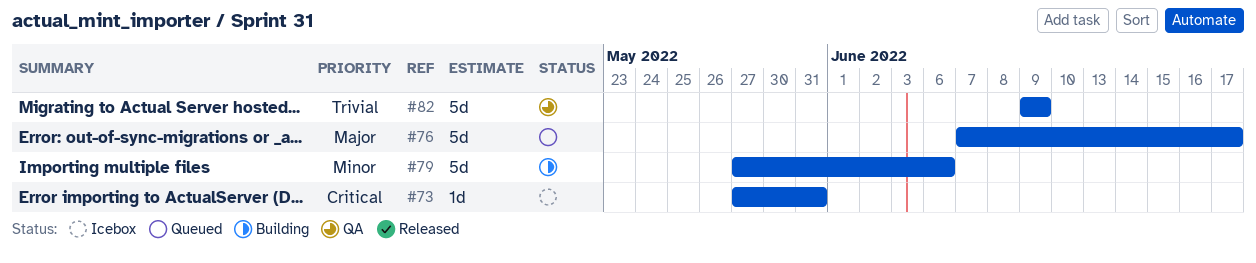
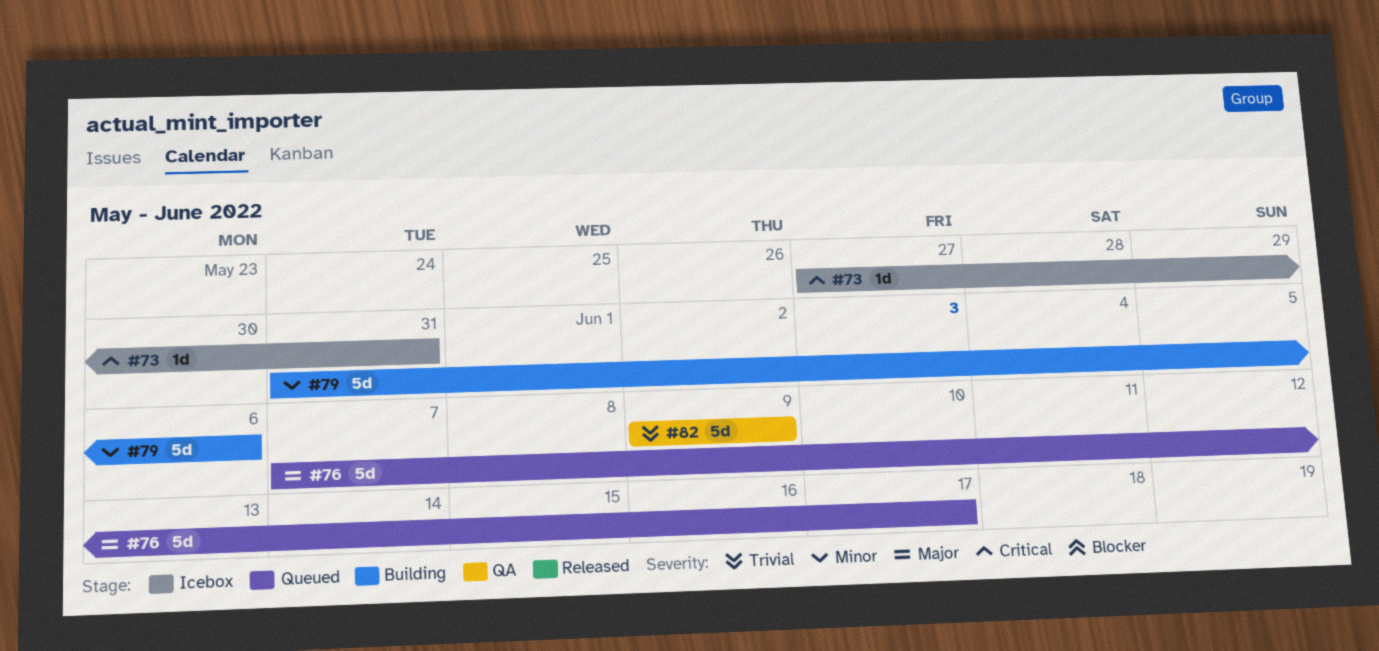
#79, start: May 27 -> May 31

